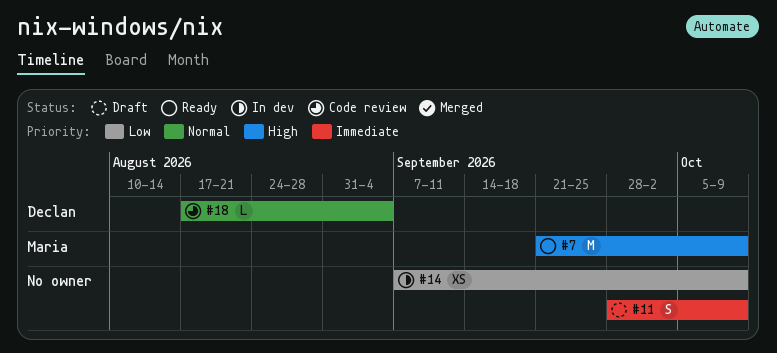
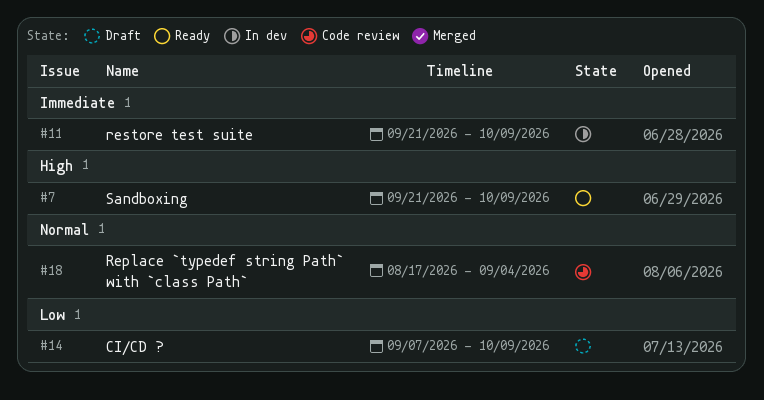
#11, status: Draft -> In dev
#11, start: Sep 28 -> Sep 21
#14, status: In dev -> Draft

